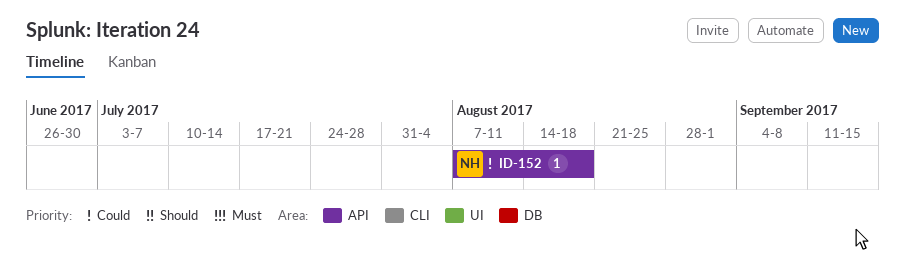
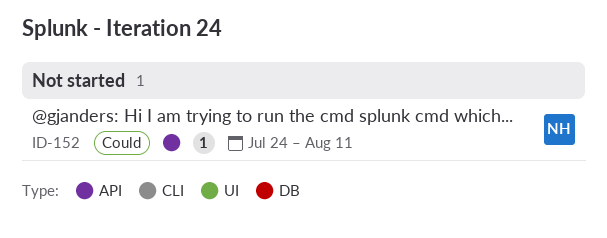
ID-152, start: Aug 7 -> Jul 24
ID-152, due: Aug 18 -> Aug 11

